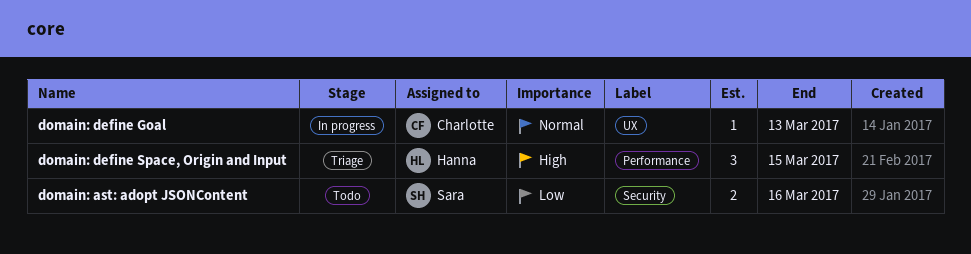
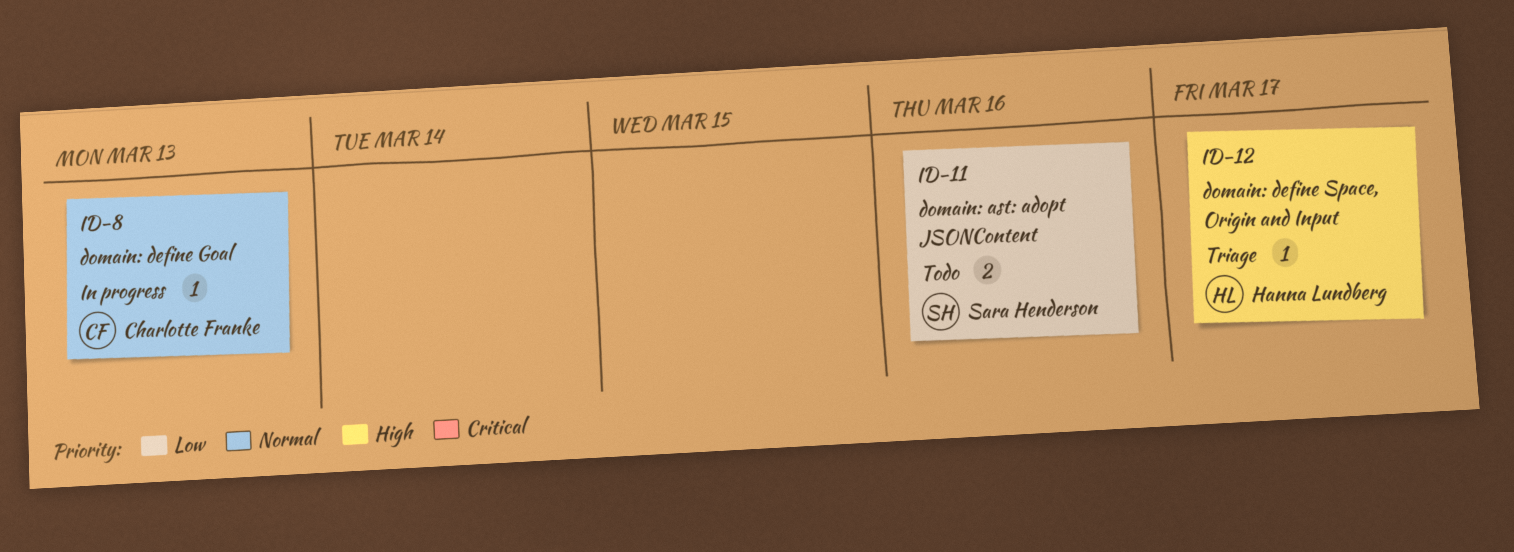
domain: define Space, Origin and Input, estimate: 3 -> 1
domain: define Space, Origin and Input, due: Mar 15 -> Mar 17

